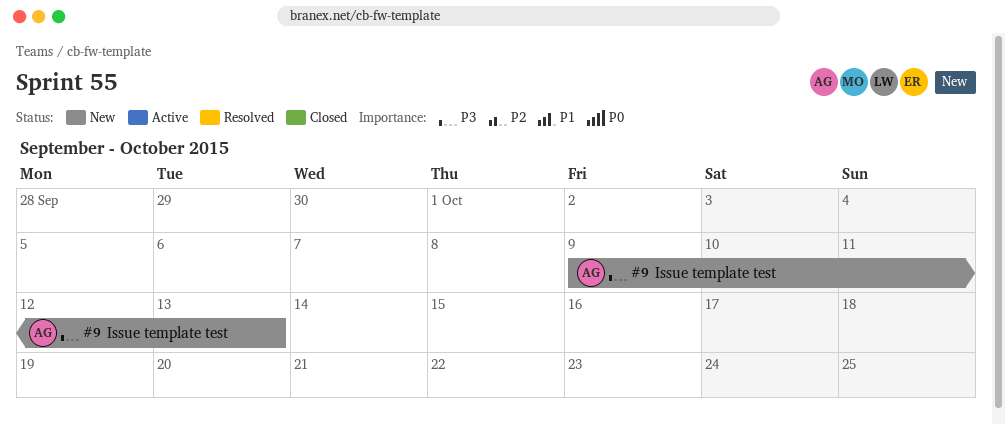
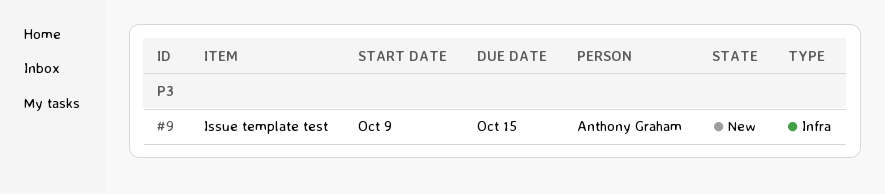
#9, due: Oct 13 -> Oct 15

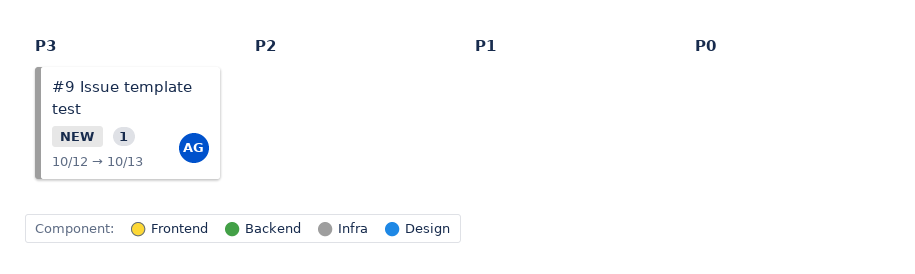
#9, start: Oct 9 -> Oct 12
#9, due: Oct 15 -> Oct 13

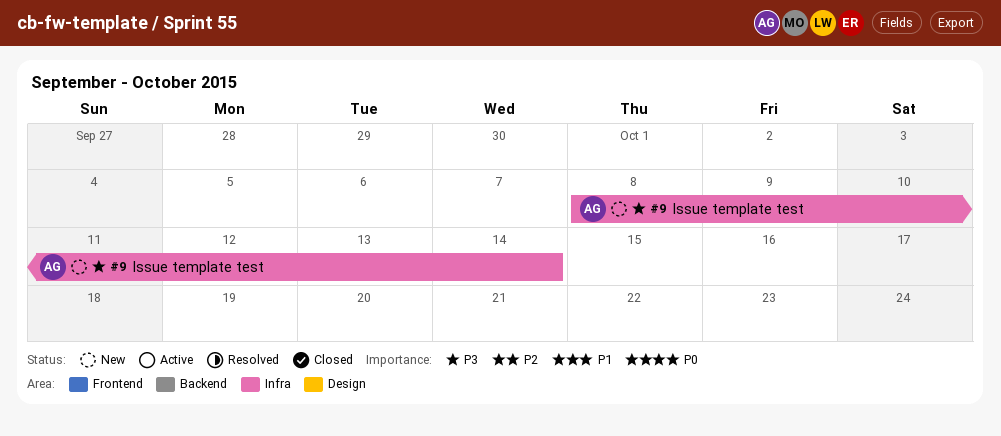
#9, start: Oct 12 -> Oct 8
#9, due: Oct 13 -> Oct 14

